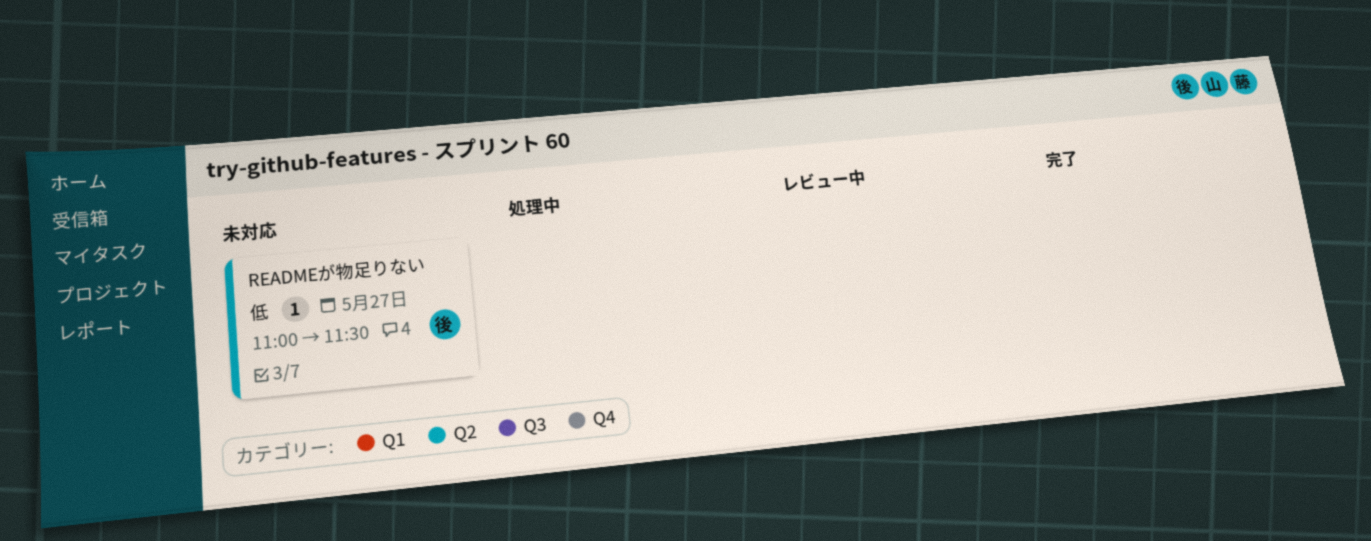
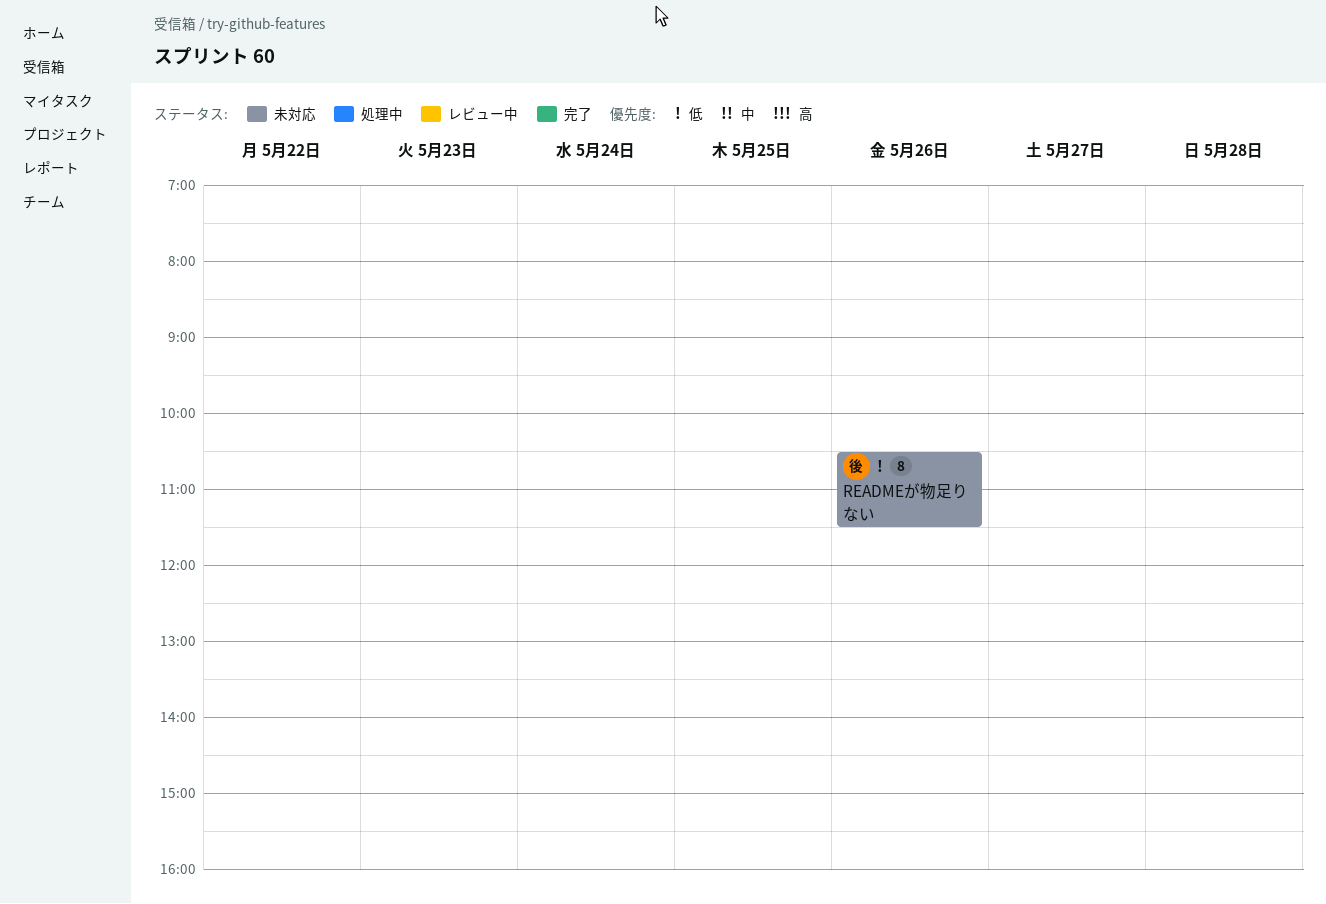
READMEが物足りない, estimate: 1 -> 8
READMEが物足りない, day: May 27 -> May 26
READMEが物足りない, begins: 11:00 -> 10:30

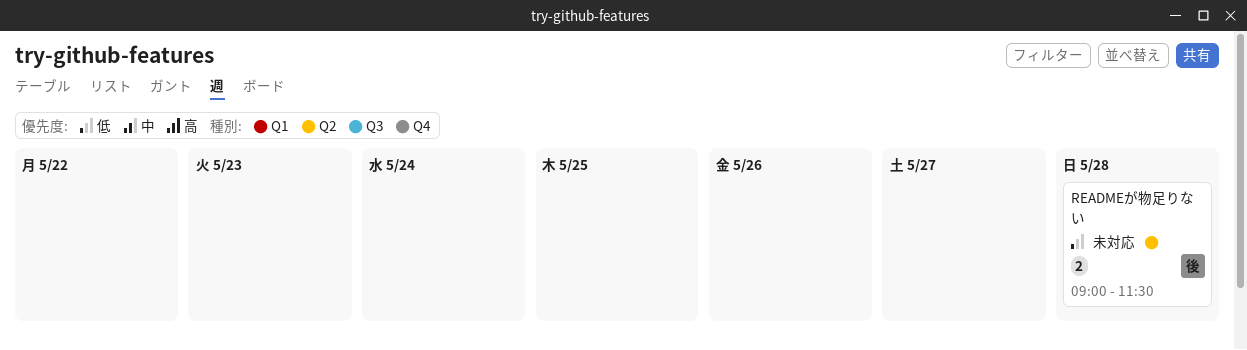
READMEが物足りない, estimate: 8 -> 2
READMEが物足りない, day: May 26 -> May 28
READMEが物足りない, begins: 10:30 -> 09:00

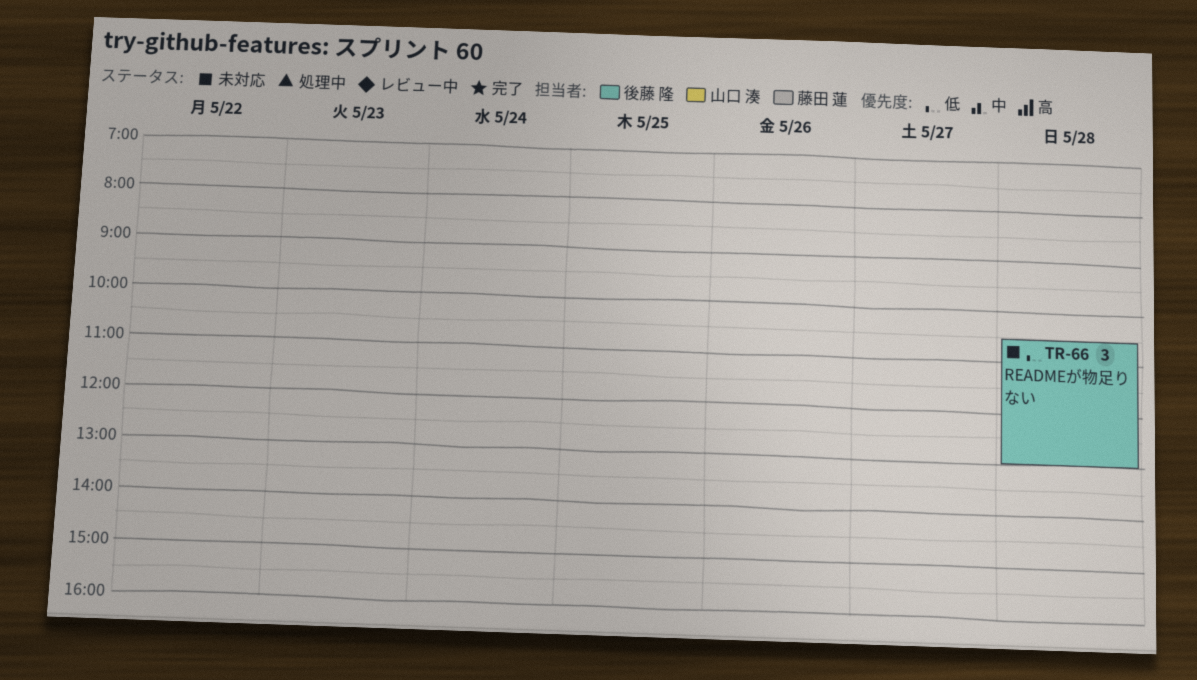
READMEが物足りない, estimate: 2 -> 3
READMEが物足りない, begins: 09:00 -> 10:30
READMEが物足りない, ends: 11:30 -> 13:00

